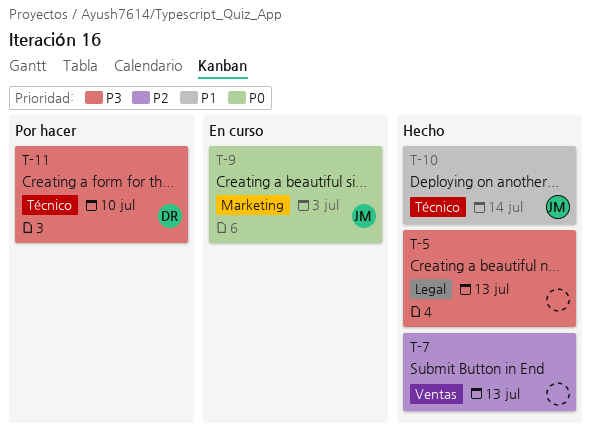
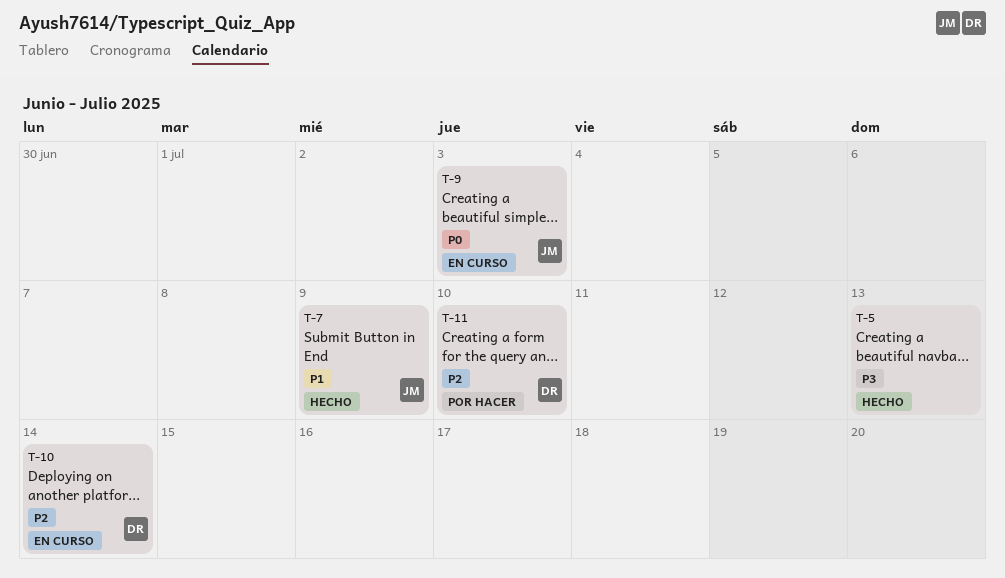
T-7, owner: none -> JM
T-7, priority: P2 -> P1
T-7, due: Jul 13 -> Jul 9
T-10, status: Hecho -> En curso
T-10, owner: JM -> DR
T-10, priority: P1 -> P2
T-11, priority: P3 -> P2

